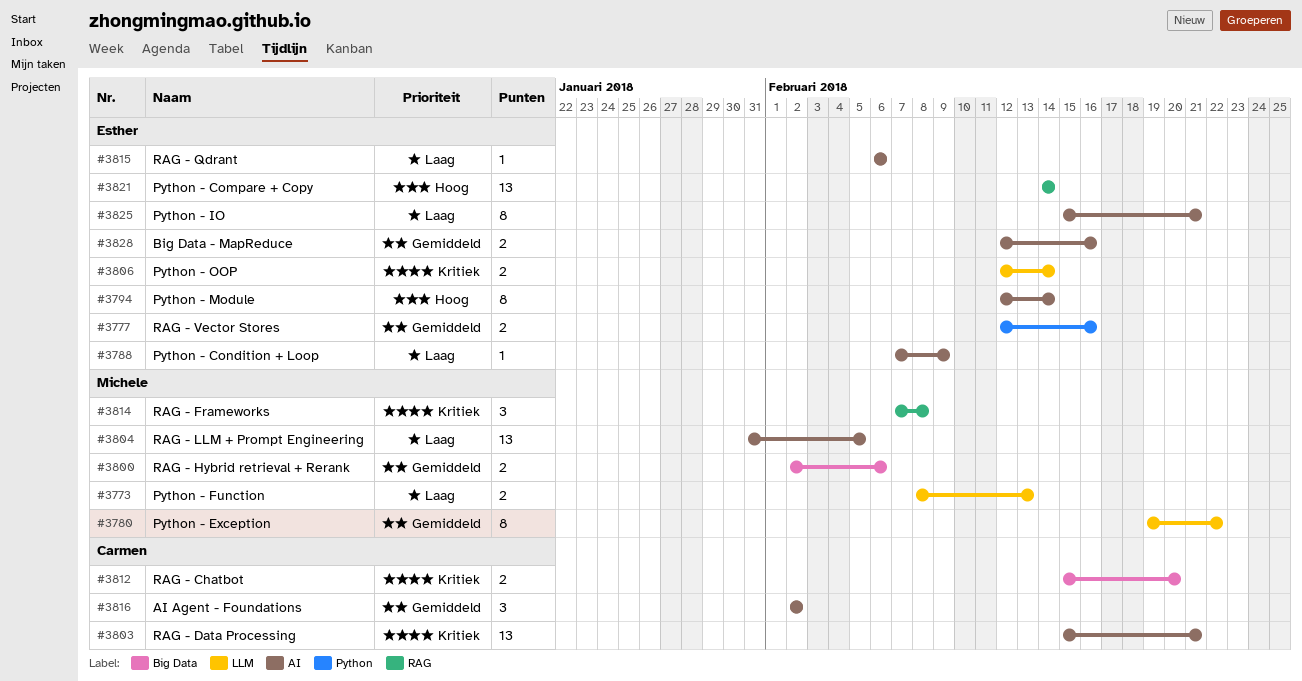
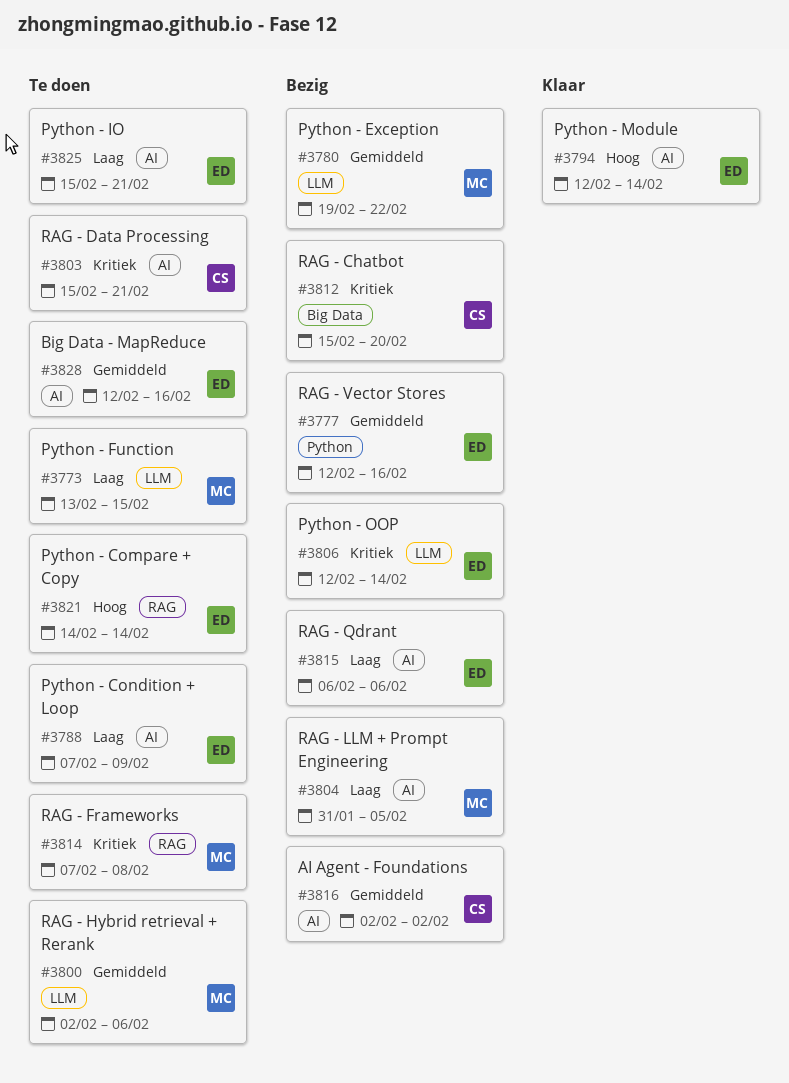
#3773, start: Feb 8 -> Feb 13
#3773, due: Feb 13 -> Feb 15
#3800, label: Big Data -> LLM

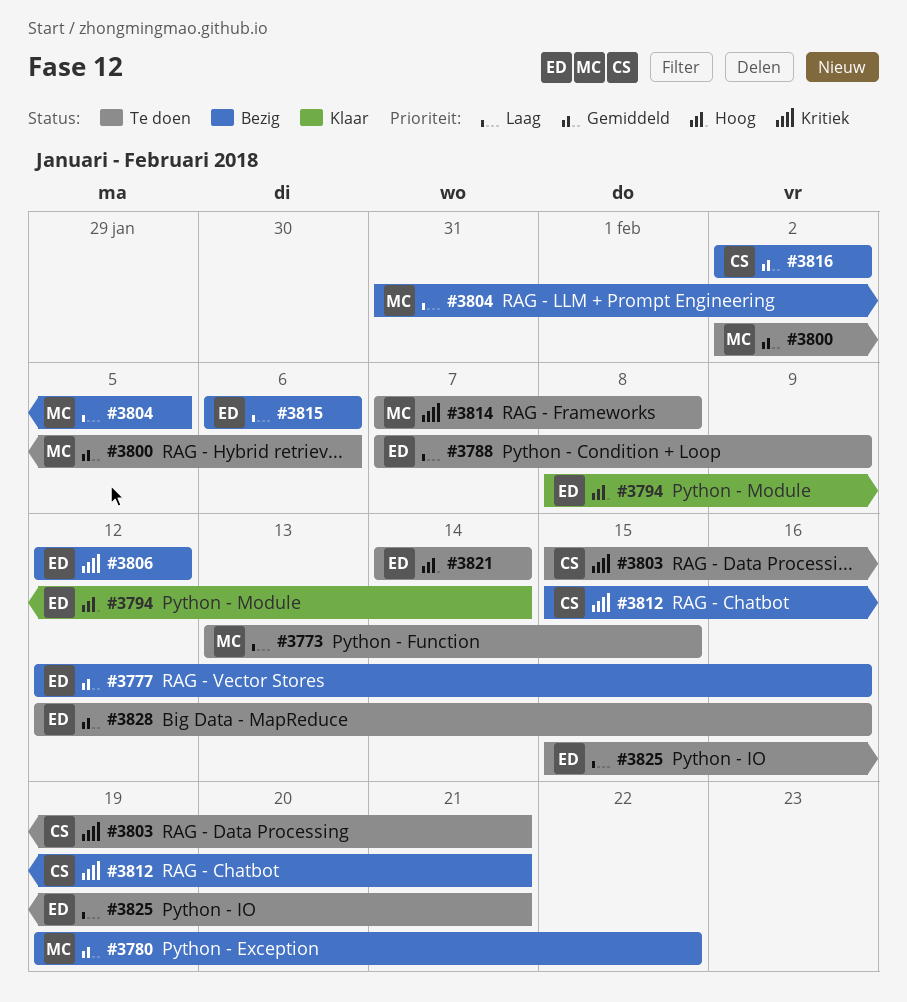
#3794, start: Feb 12 -> Feb 8
#3806, due: Feb 14 -> Feb 12
#3812, due: Feb 20 -> Feb 21

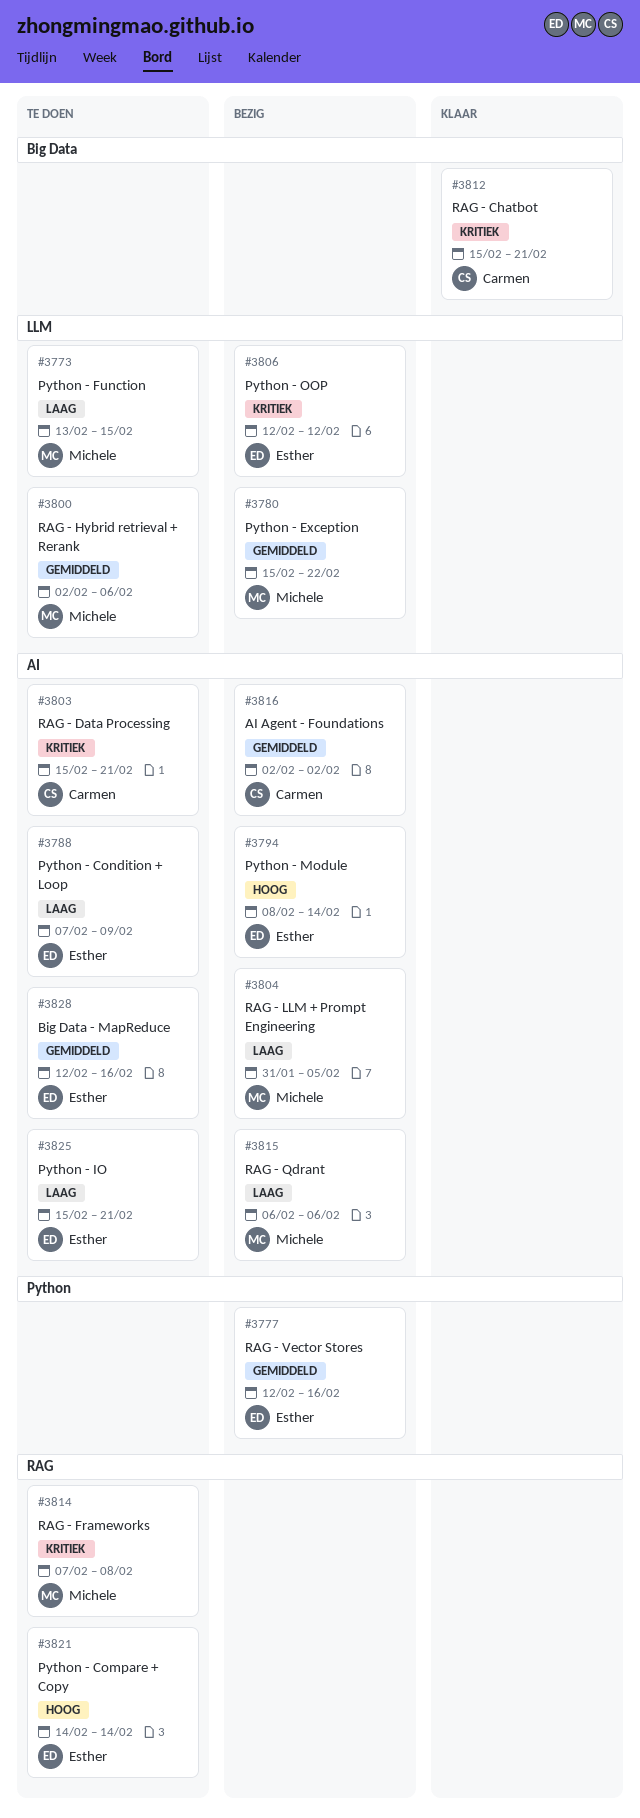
#3780, start: Feb 19 -> Feb 15
#3794, status: Klaar -> Bezig
#3812, status: Bezig -> Klaar
#3815, owner: Esther -> Michele

